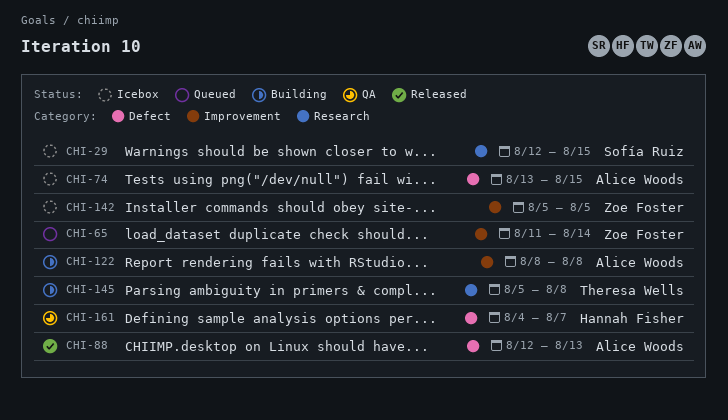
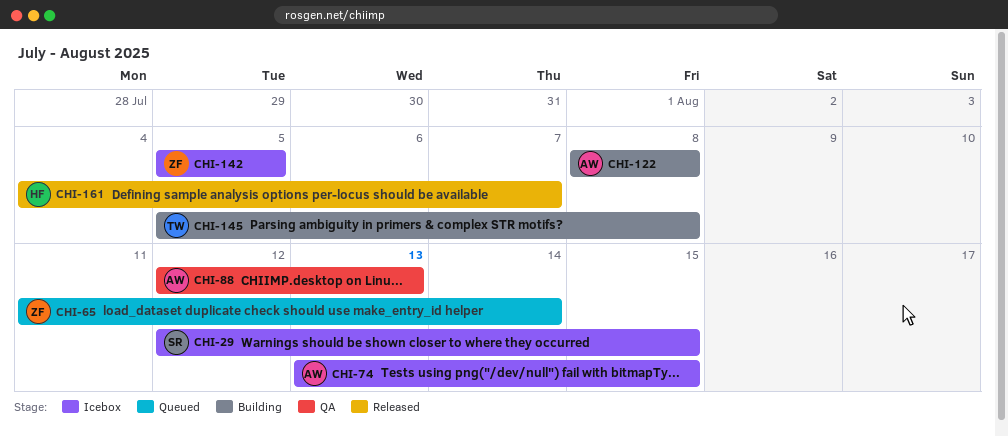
CHI-88, status: Released -> QA
CHI-161, status: QA -> Released

